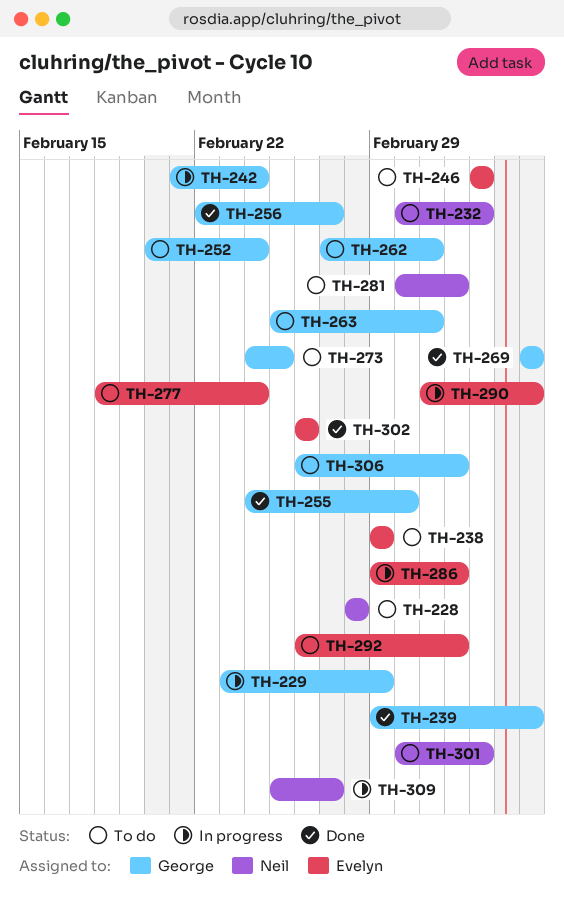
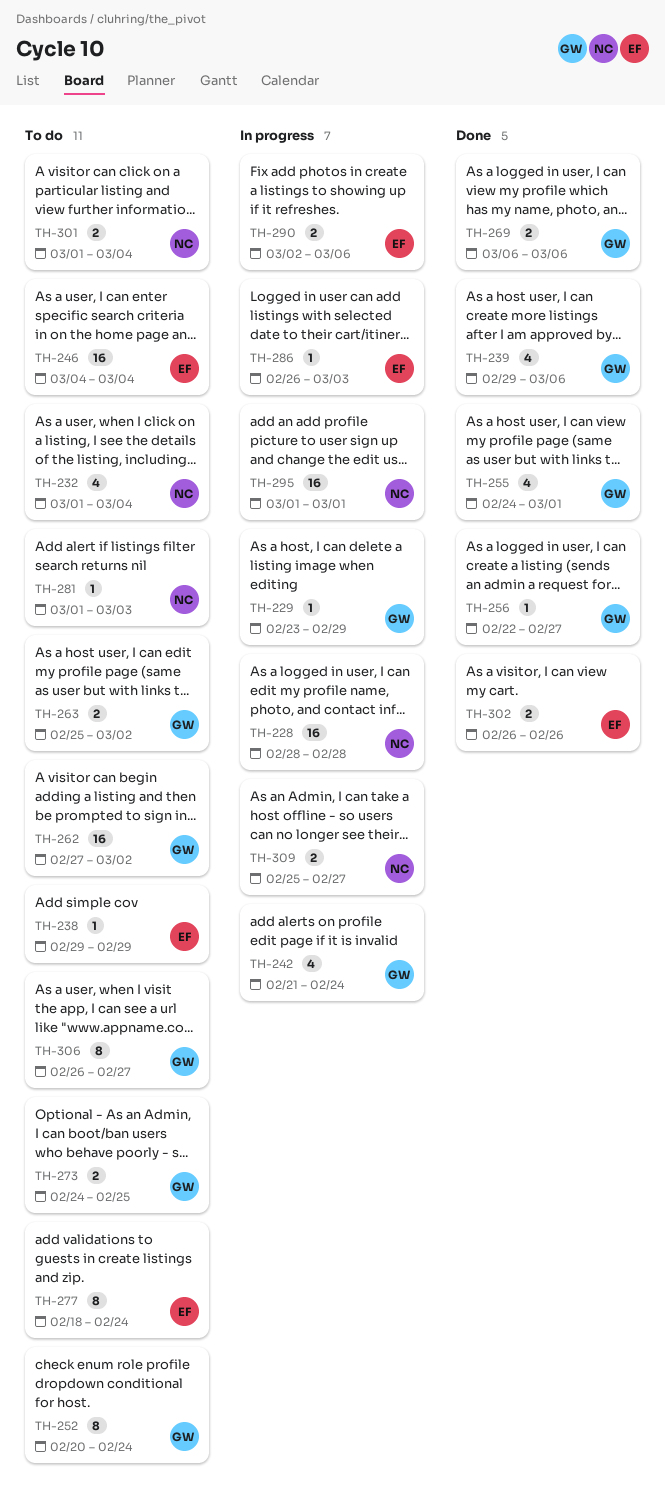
TH-228, status: To do -> In progress
TH-286, start: Feb 29 -> Feb 26
TH-292: present -> none
TH-295: none -> present
TH-306, due: Mar 3 -> Feb 27

